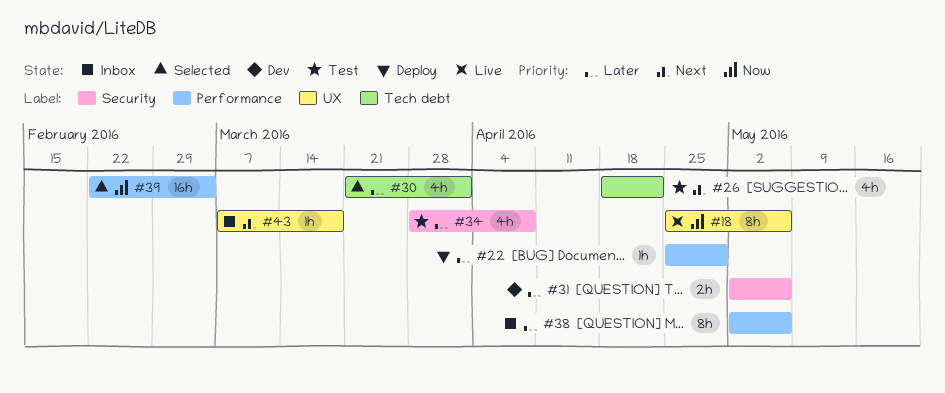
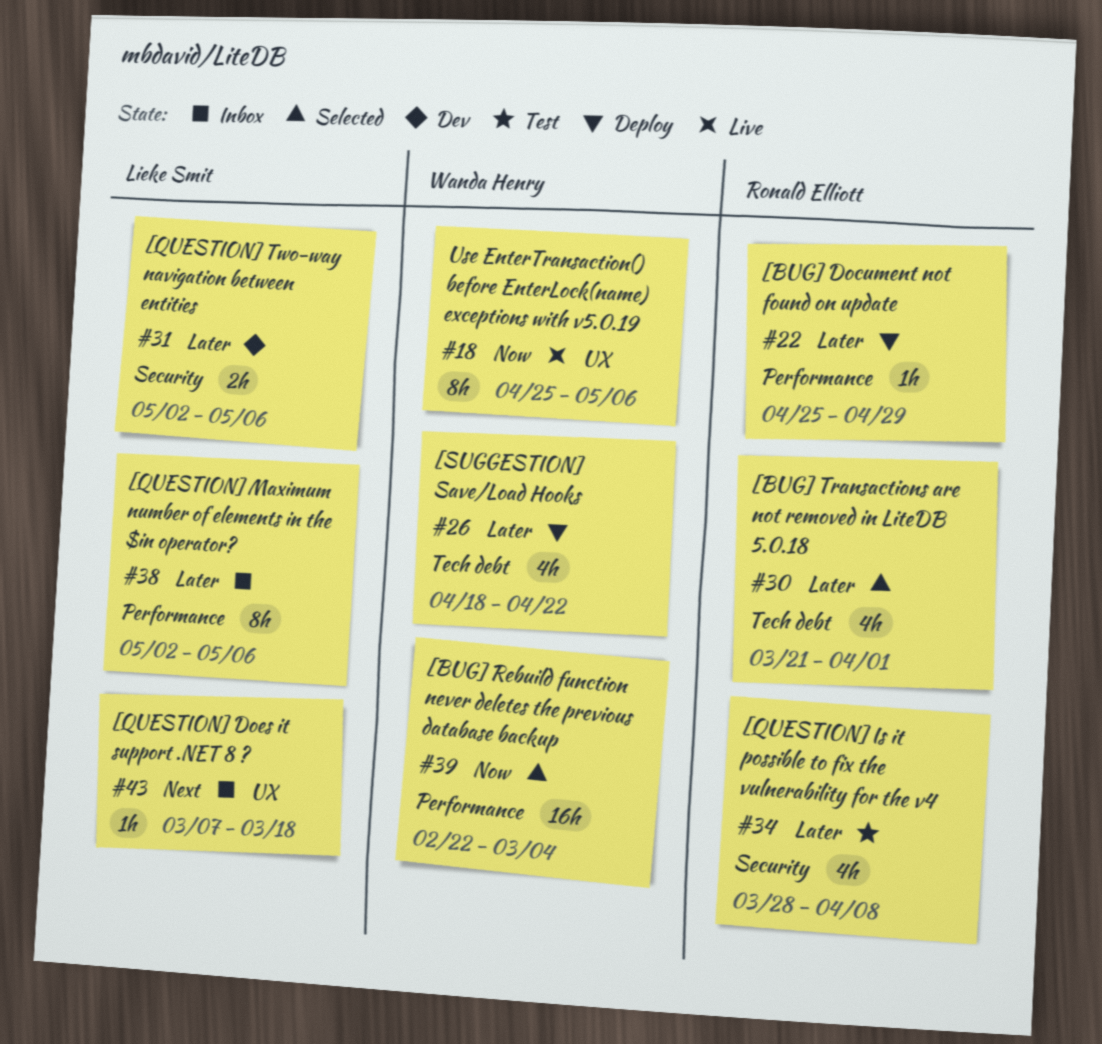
#26, status: Test -> Deploy
#26, priority: Next -> Later

